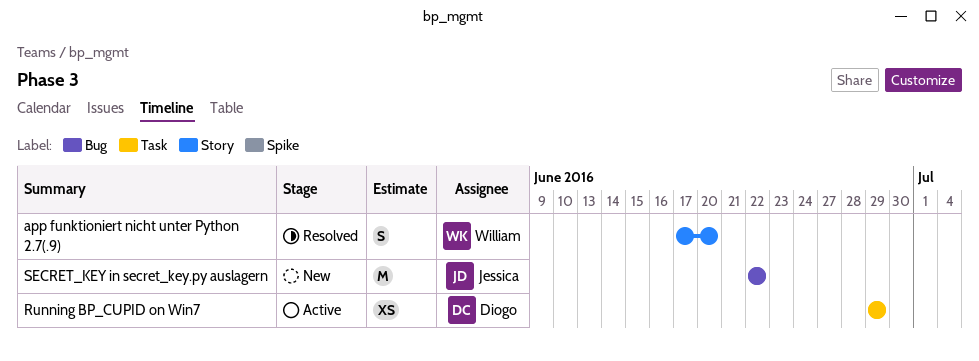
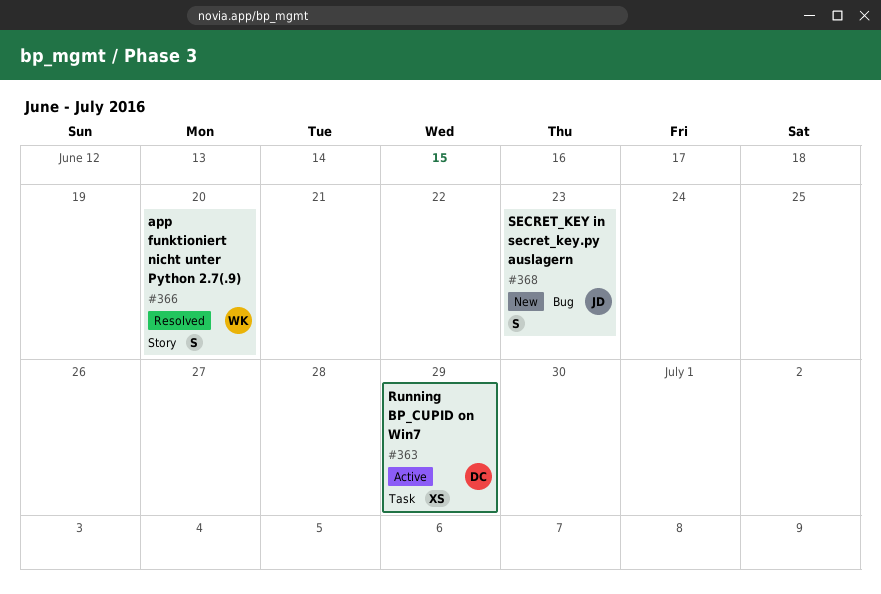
SECRET_KEY in secret_key.py auslagern, estimate: M -> S
SECRET_KEY in secret_key.py auslagern, due: Jun 22 -> Jun 23

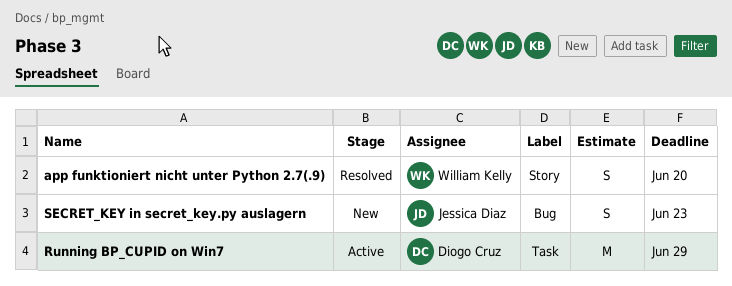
Running BP_CUPID on Win7, estimate: XS -> M

